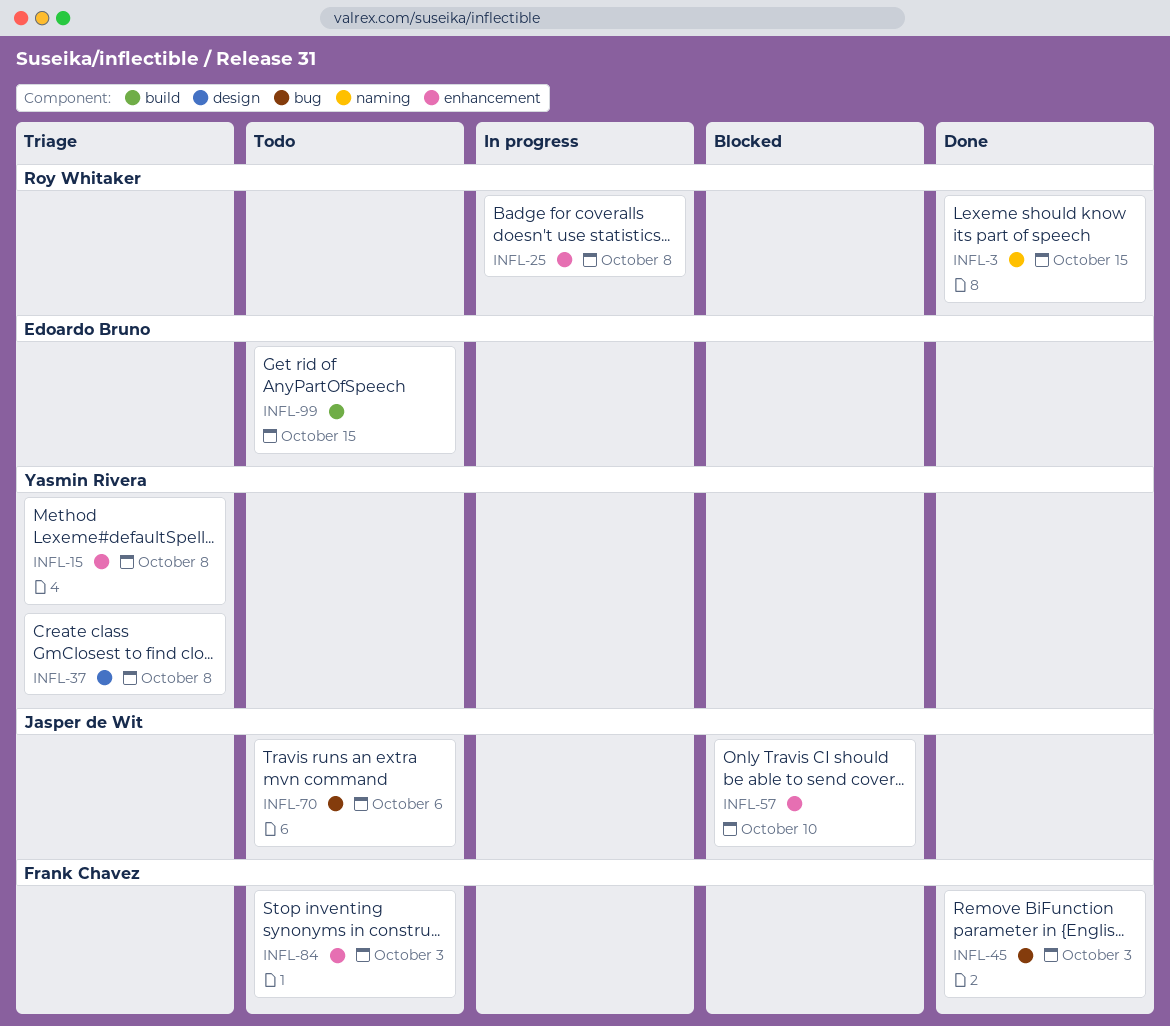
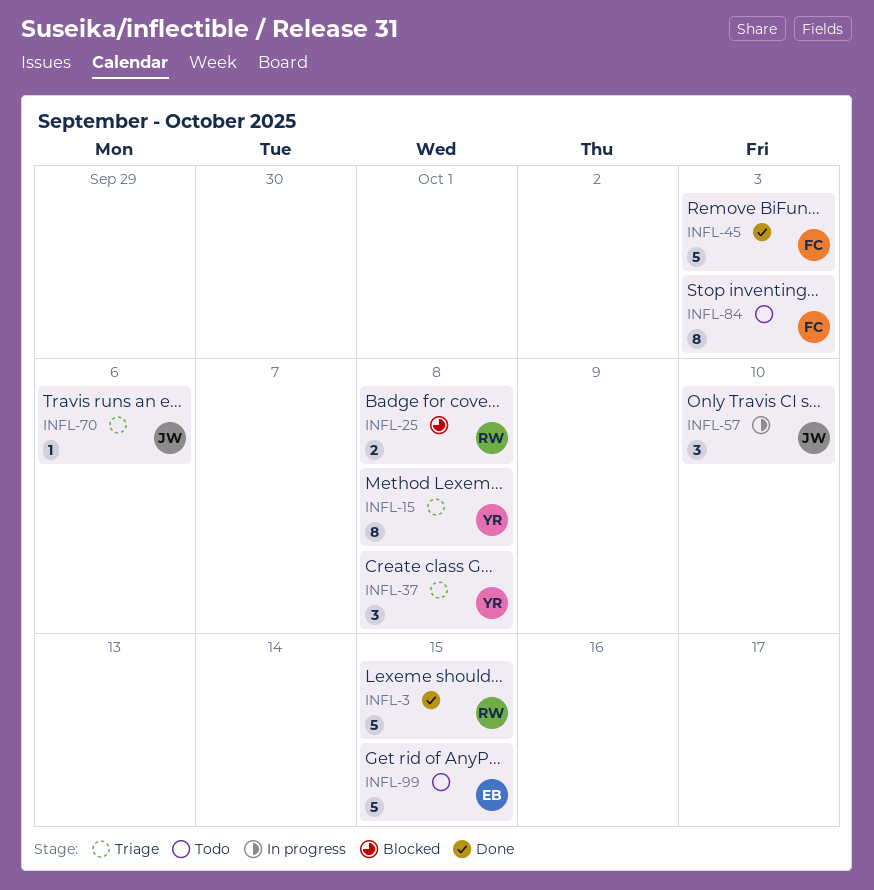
INFL-25, status: In progress -> Blocked
INFL-57, status: Blocked -> In progress
INFL-70, status: Todo -> Triage

